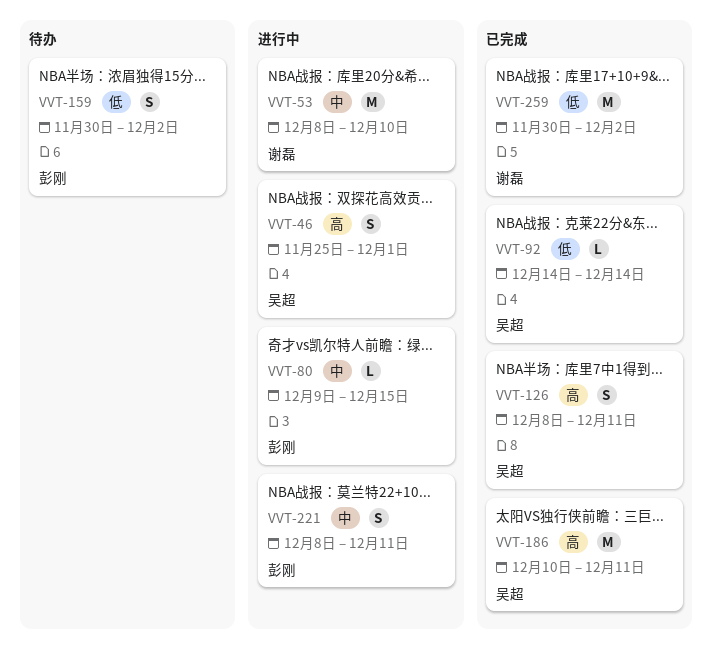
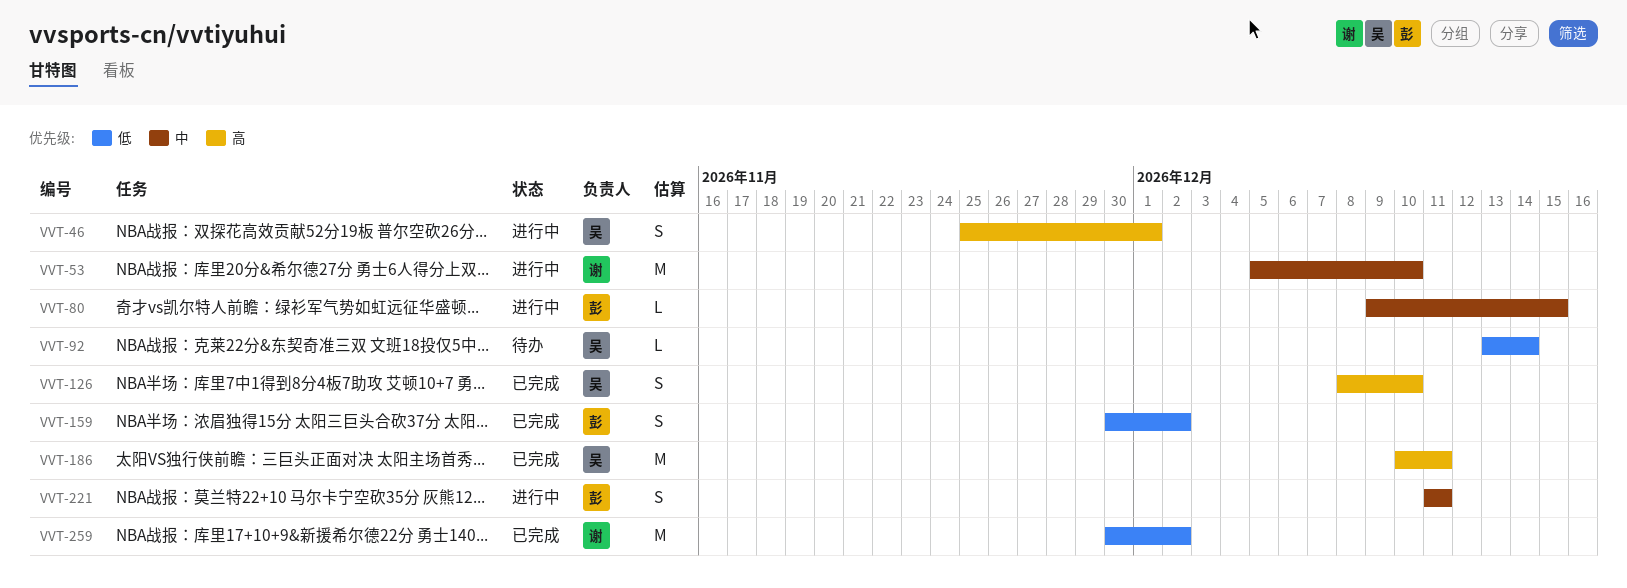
VVT-53, start: Dec 8 -> Dec 5
VVT-92, status: 已完成 -> 待办
VVT-92, start: Dec 14 -> Dec 13
VVT-126, due: Dec 11 -> Dec 10
VVT-159, status: 待办 -> 已完成
VVT-221, start: Dec 8 -> Dec 11

